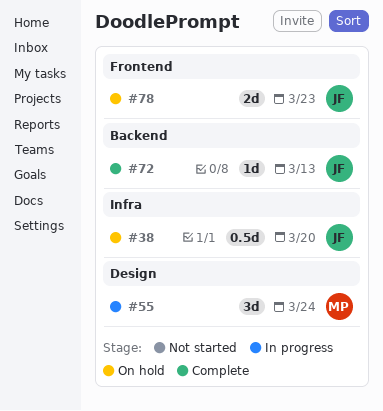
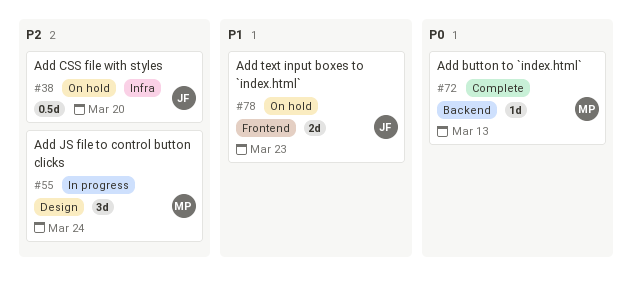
#72, owner: JF -> MP

